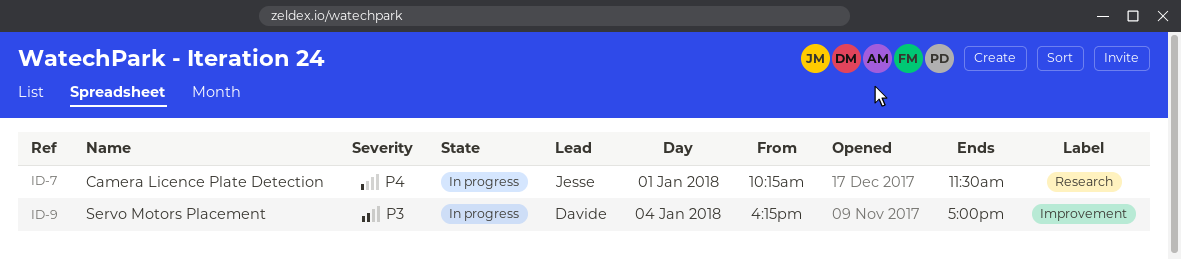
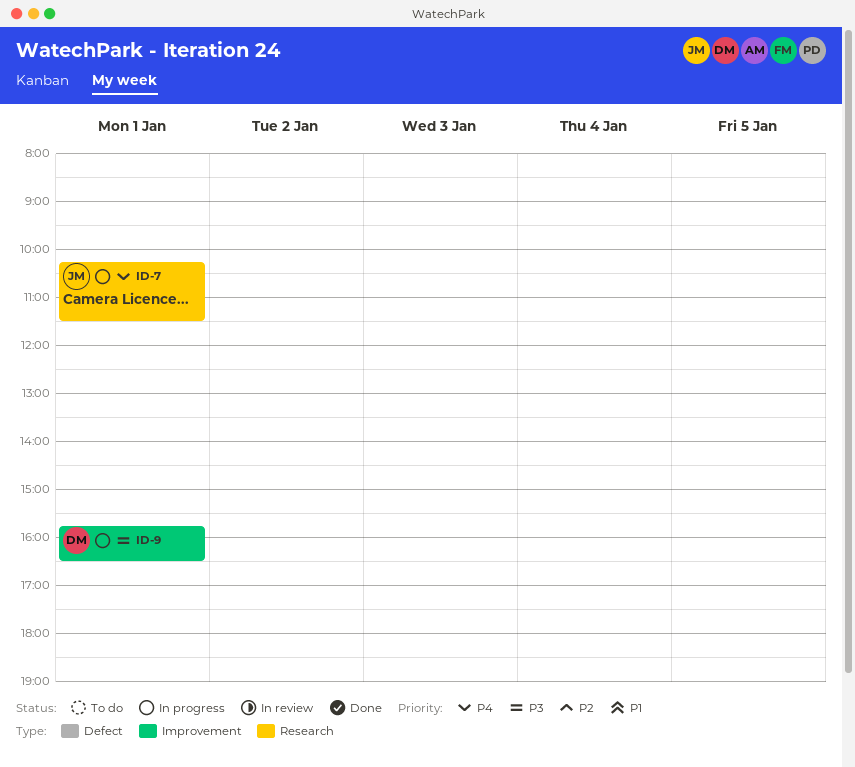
ID-9, day: Jan 4 -> Jan 1
ID-9, begins: 16:15 -> 15:45
ID-9, ends: 17:00 -> 16:30

